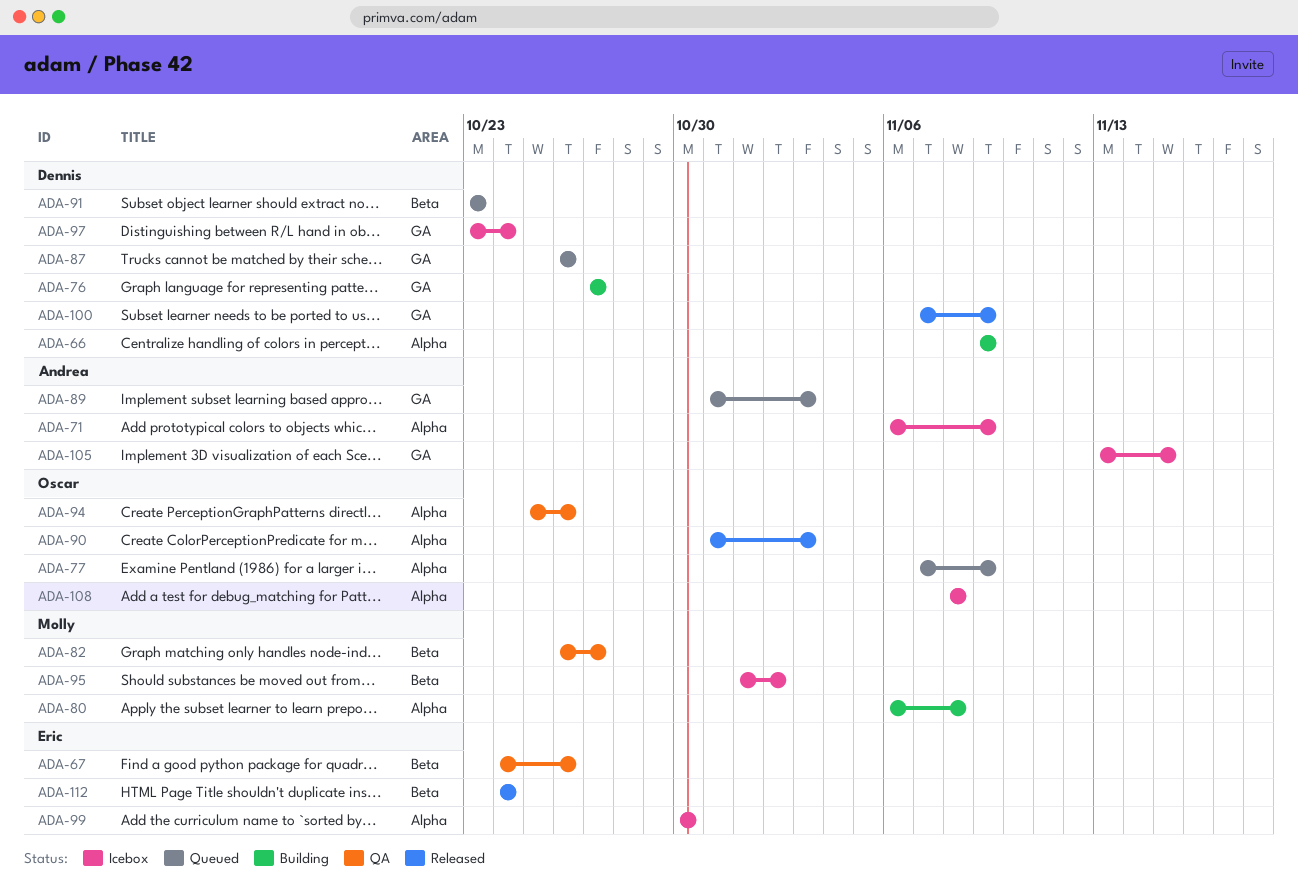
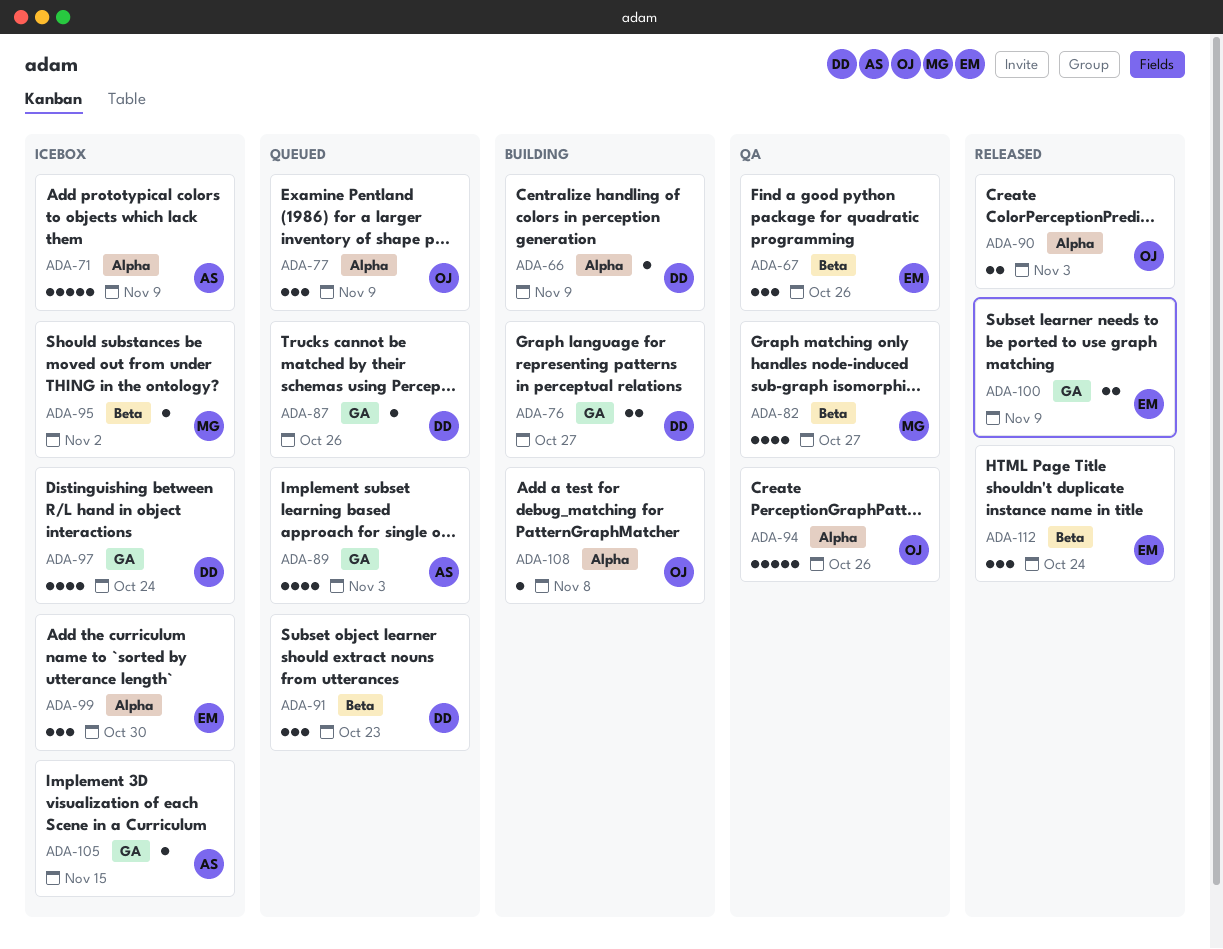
ADA-80: present -> none
ADA-100, owner: Dennis -> Eric
ADA-108, status: Icebox -> Building

